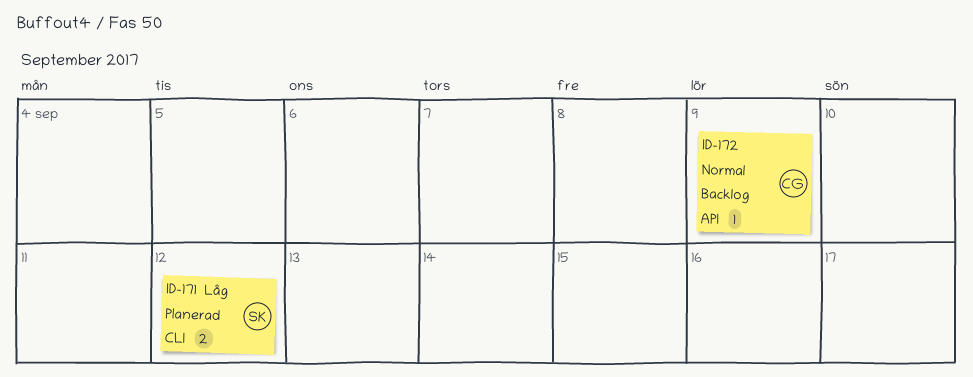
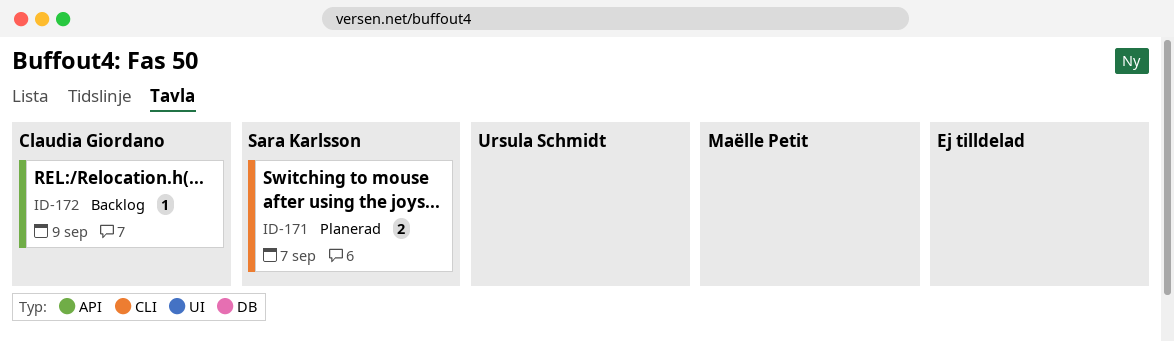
ID-171, due: Sep 12 -> Sep 7

